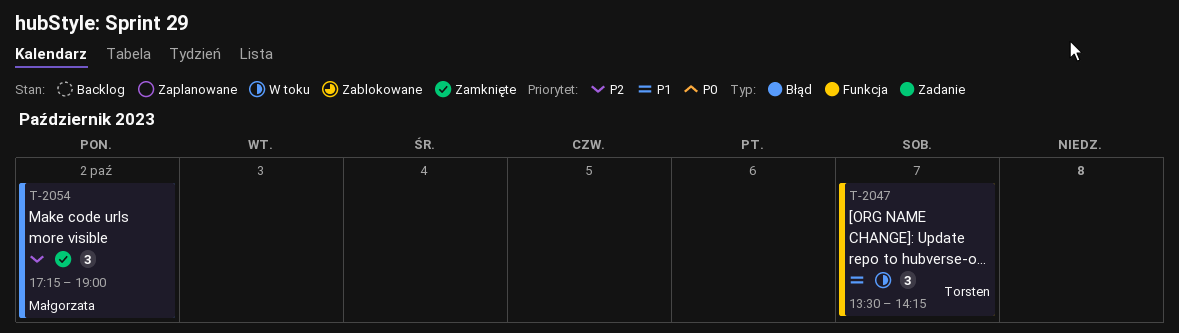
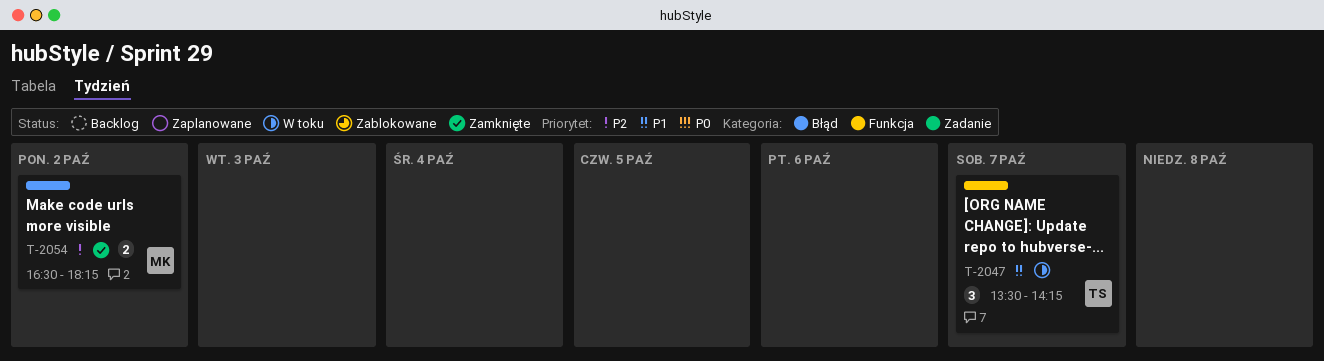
T-2054, estimate: 3 -> 2
T-2054, begins: 17:15 -> 16:30
T-2054, ends: 19:00 -> 18:15

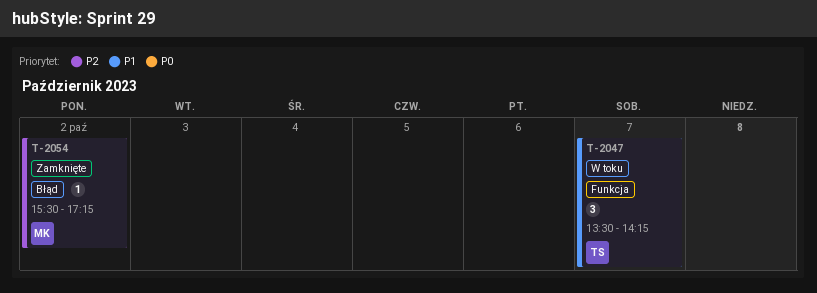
T-2054, estimate: 2 -> 1
T-2054, begins: 16:30 -> 15:30
T-2054, ends: 18:15 -> 17:15

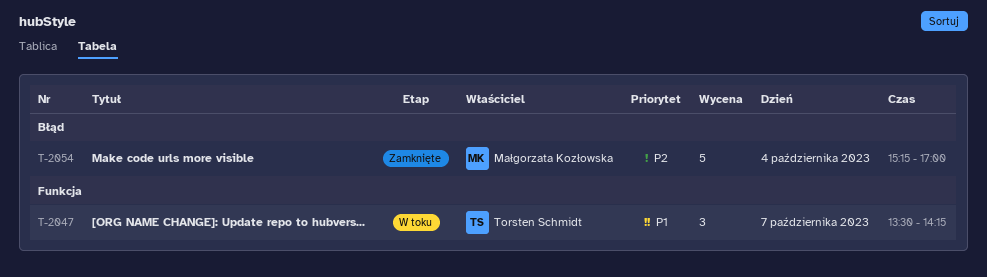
T-2054, estimate: 1 -> 5
T-2054, day: Oct 2 -> Oct 4
T-2054, begins: 15:30 -> 15:15
T-2054, ends: 17:15 -> 17:00

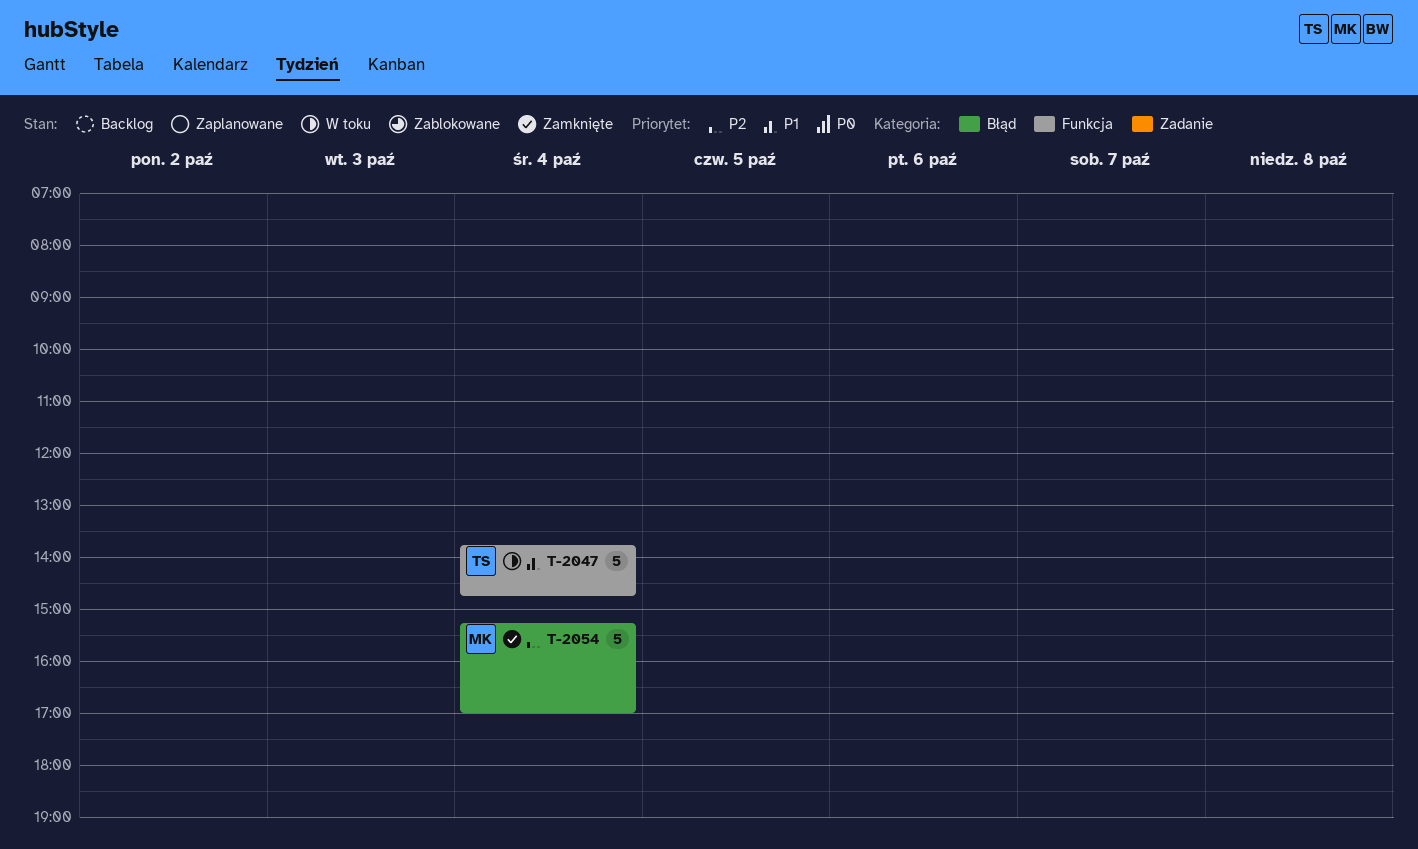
T-2047, estimate: 3 -> 5
T-2047, day: Oct 7 -> Oct 4
T-2047, begins: 13:30 -> 13:45
T-2047, ends: 14:15 -> 14:45

